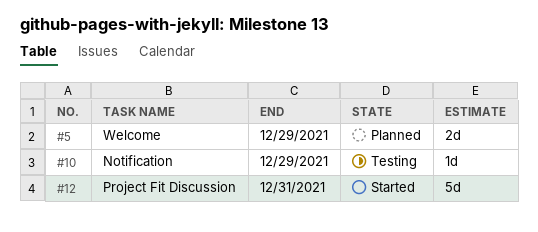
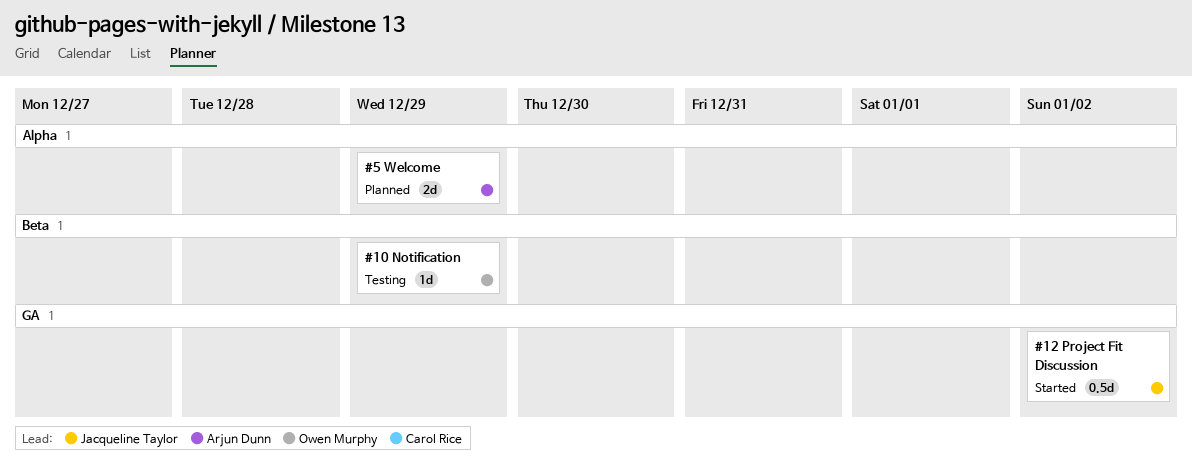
#12, estimate: 5d -> 0.5d
#12, due: Dec 31 -> Jan 2

